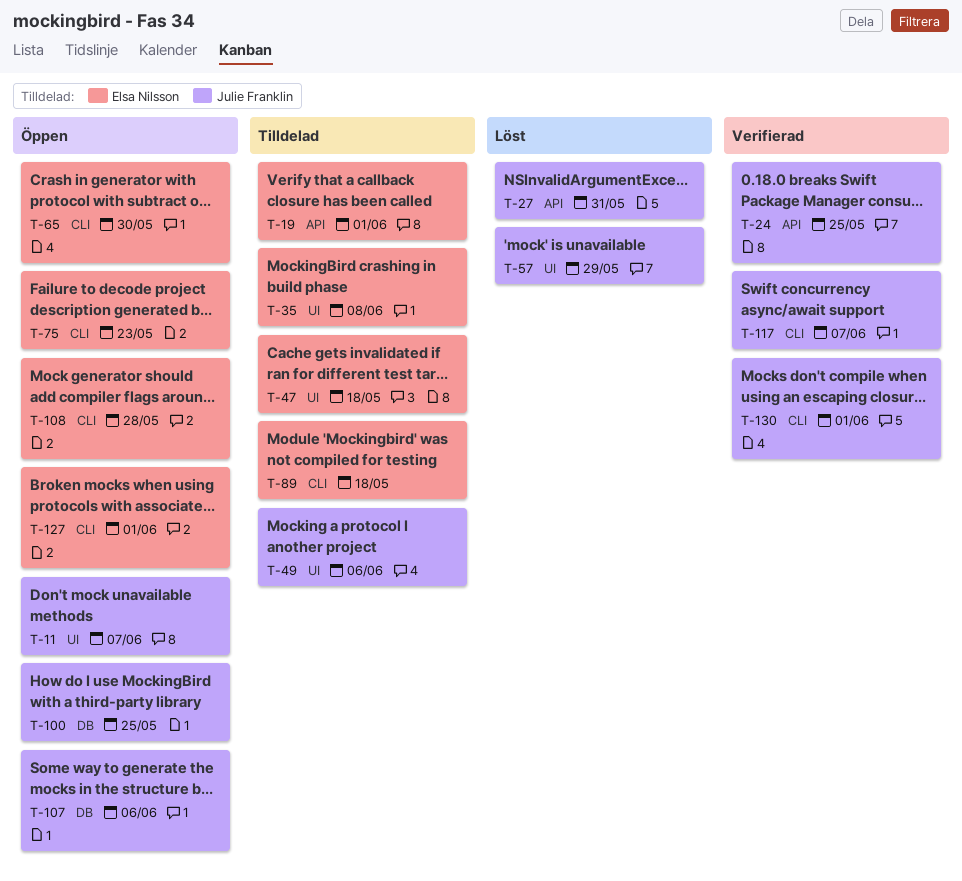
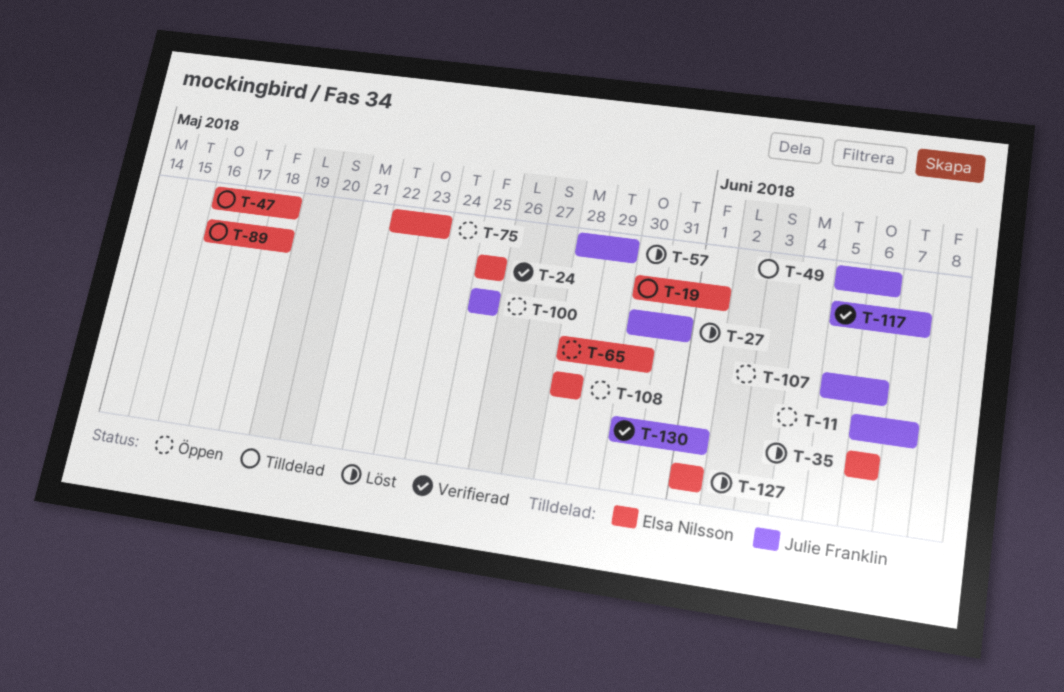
T-24, owner: Julie Franklin -> Elsa Nilsson
T-35, status: Tilldelad -> Löst
T-35, due: Jun 8 -> Jun 6
T-127, status: Öppen -> Löst

